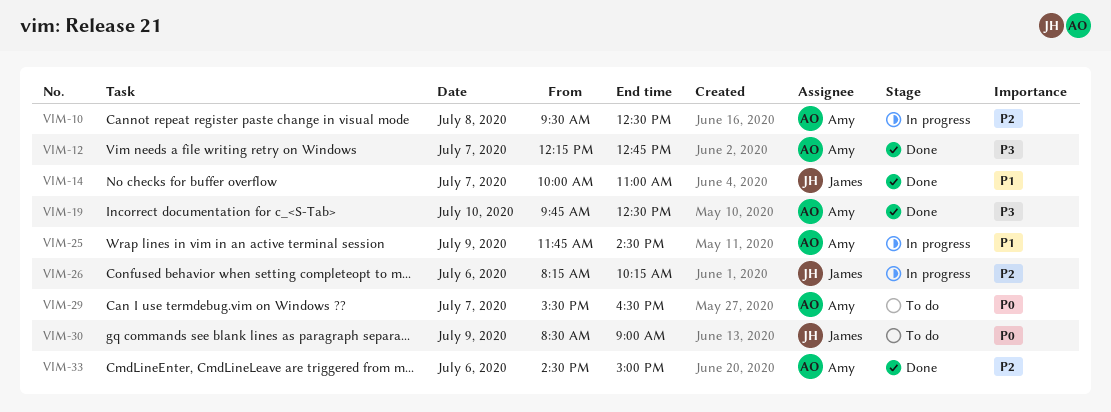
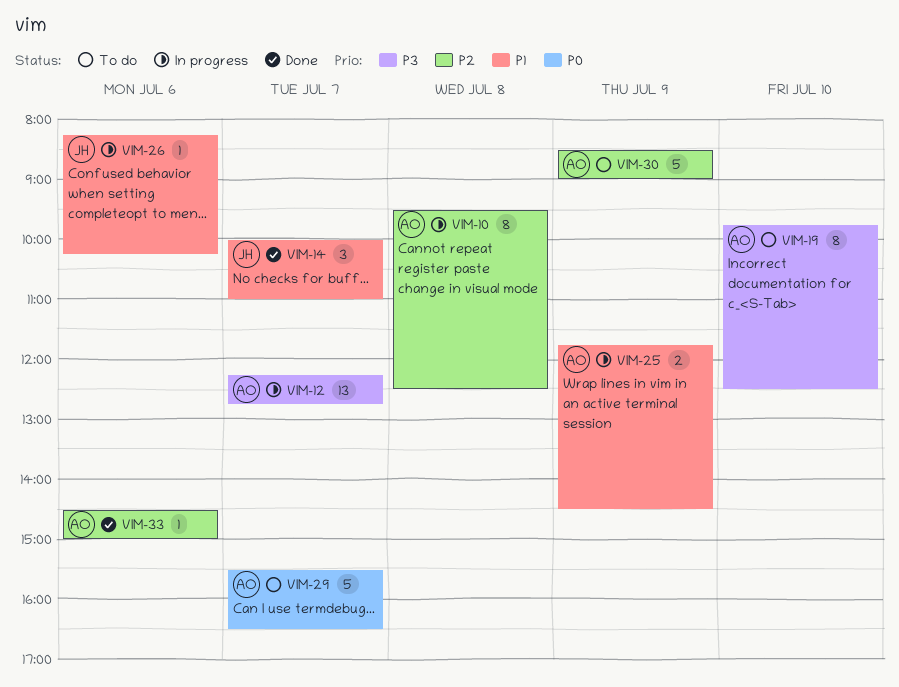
VIM-12, status: Done -> In progress
VIM-19, status: Done -> To do
VIM-26, priority: P2 -> P1
VIM-30, owner: James -> Amy
VIM-30, priority: P0 -> P2

